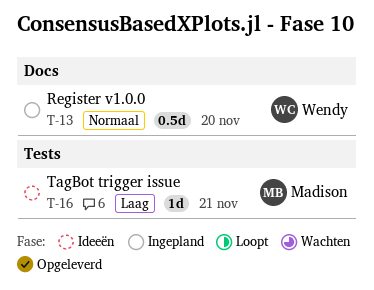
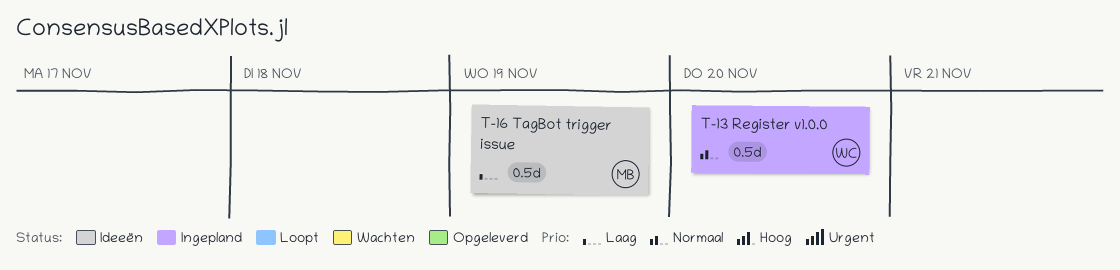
T-16, estimate: 1d -> 0.5d
T-16, due: Nov 21 -> Nov 19

